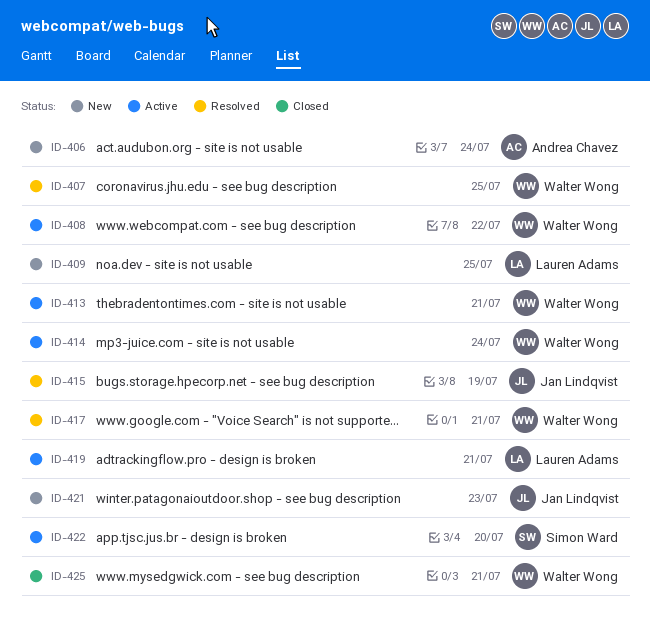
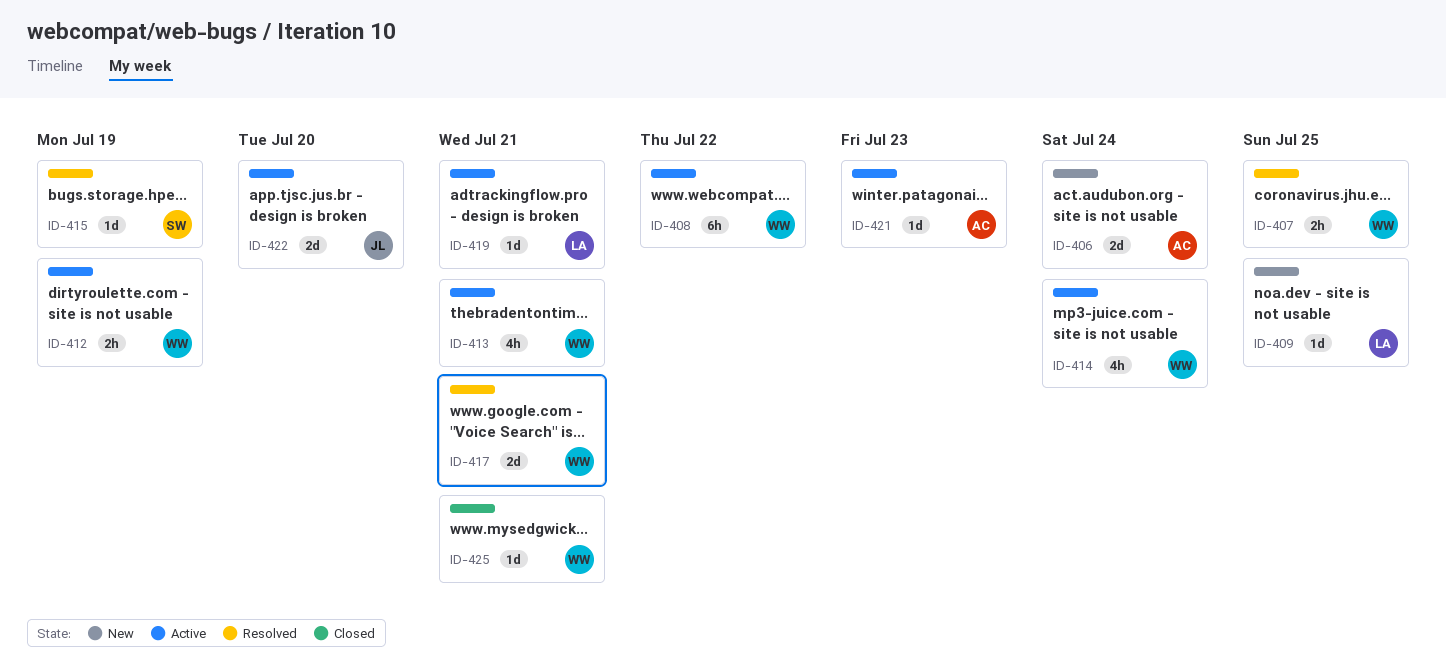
ID-412: none -> present
ID-415, owner: Jan Lindqvist -> Simon Ward
ID-421, status: New -> Active
ID-421, owner: Jan Lindqvist -> Andrea Chavez
ID-422, owner: Simon Ward -> Jan Lindqvist

